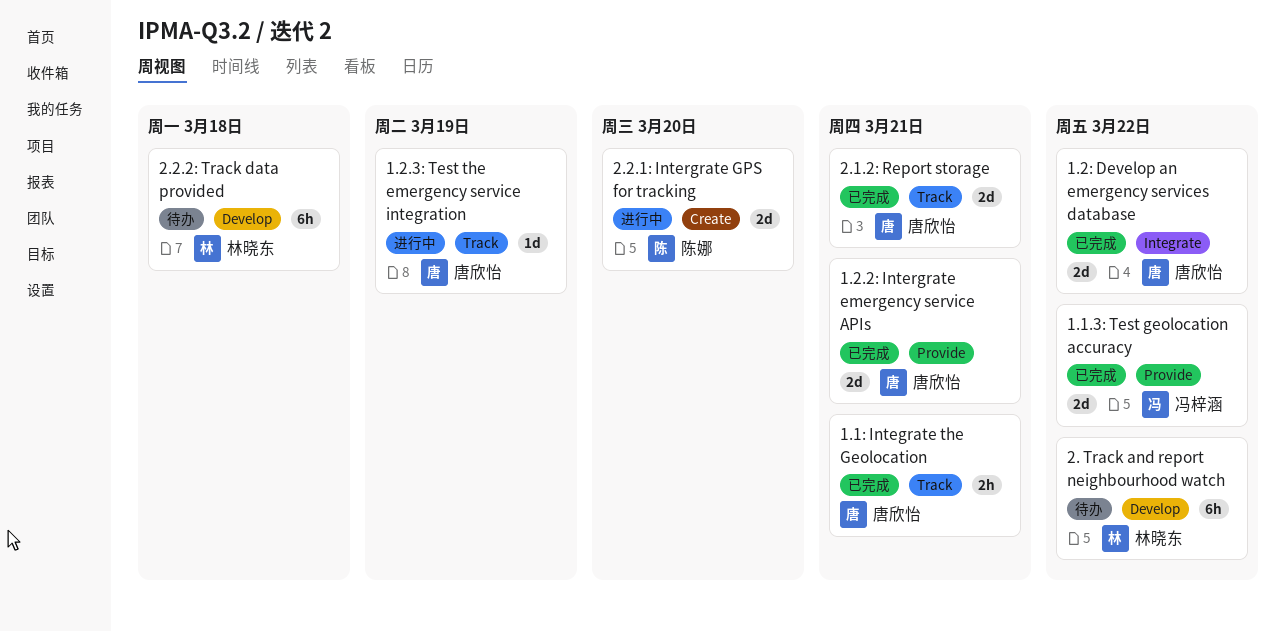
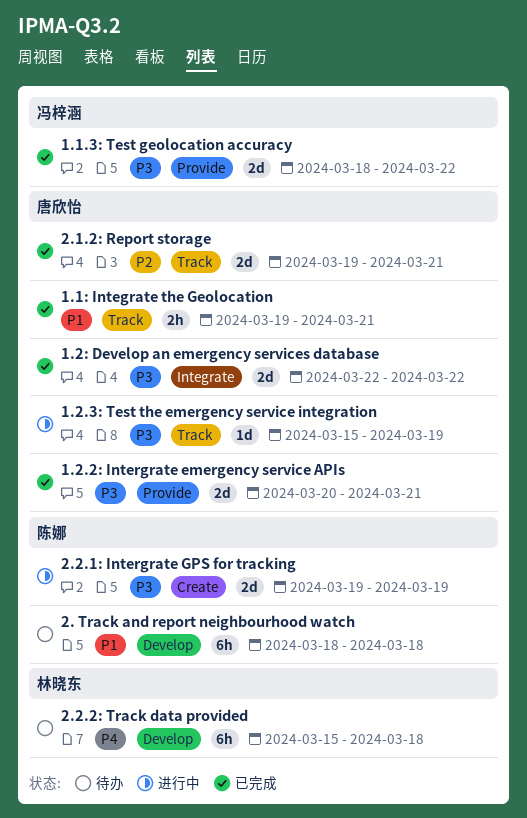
2. Track and report neighbourhood watch, owner: 林晓东 -> 陈娜
2. Track and report neighbourhood watch, due: Mar 22 -> Mar 18
2.2.1: Intergrate GPS for tracking, due: Mar 20 -> Mar 19

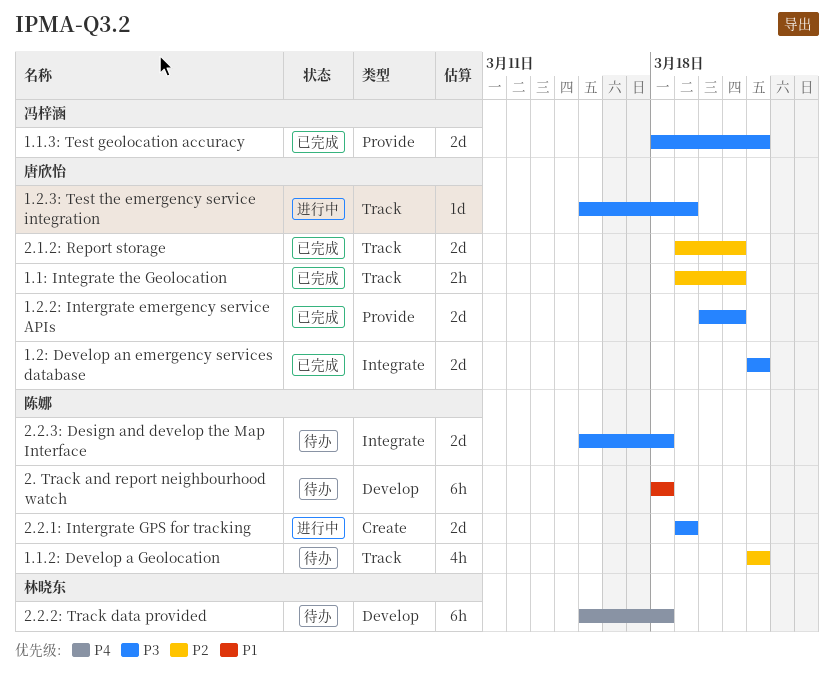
1.1.2: Develop a Geolocation: none -> present
1.1: Integrate the Geolocation, priority: P1 -> P2
2.2.3: Design and develop the Map Interface: none -> present

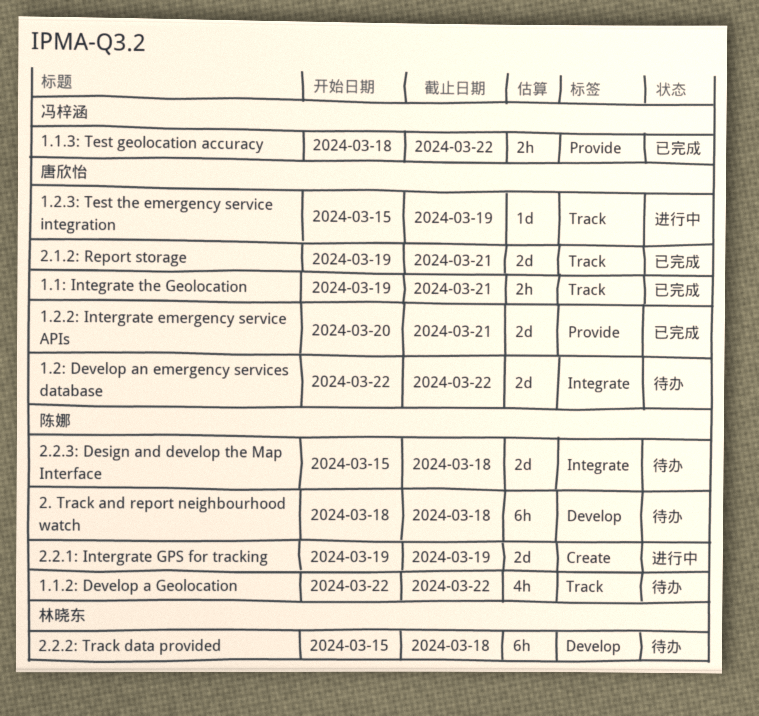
1.1.3: Test geolocation accuracy, estimate: 2d -> 2h
1.2: Develop an emergency services database, status: 已完成 -> 待办

